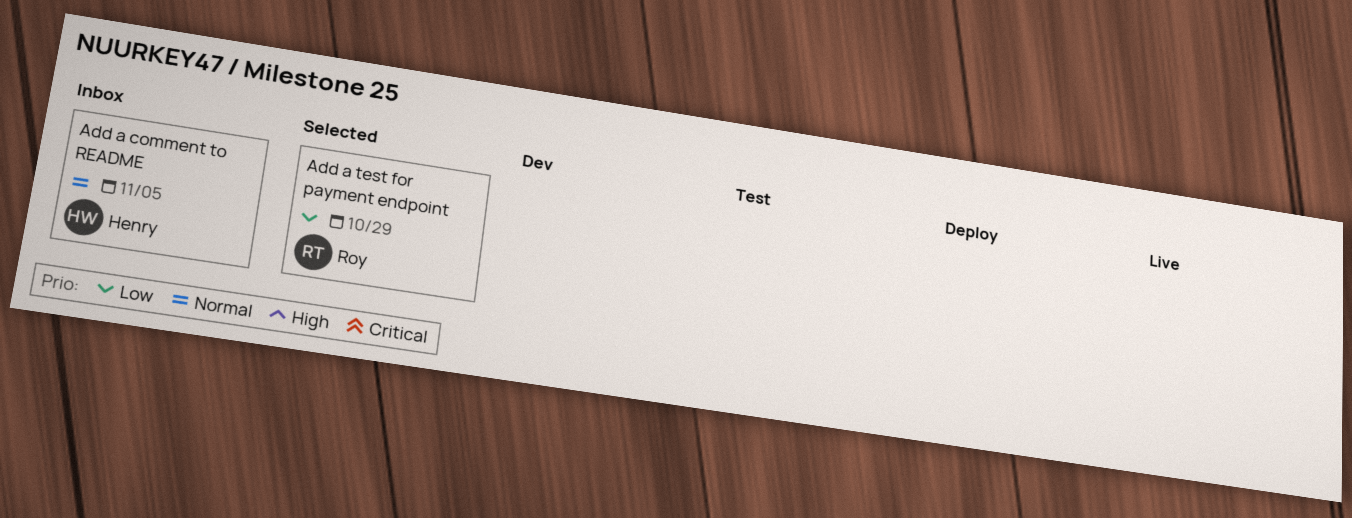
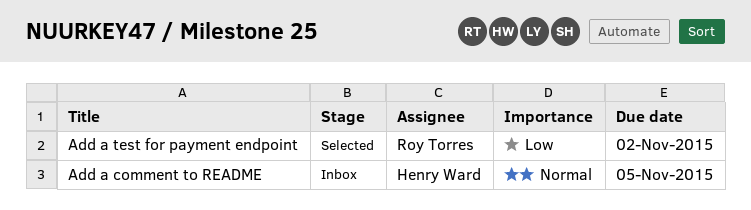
Add a test for payment endpoint, due: Oct 29 -> Nov 2

